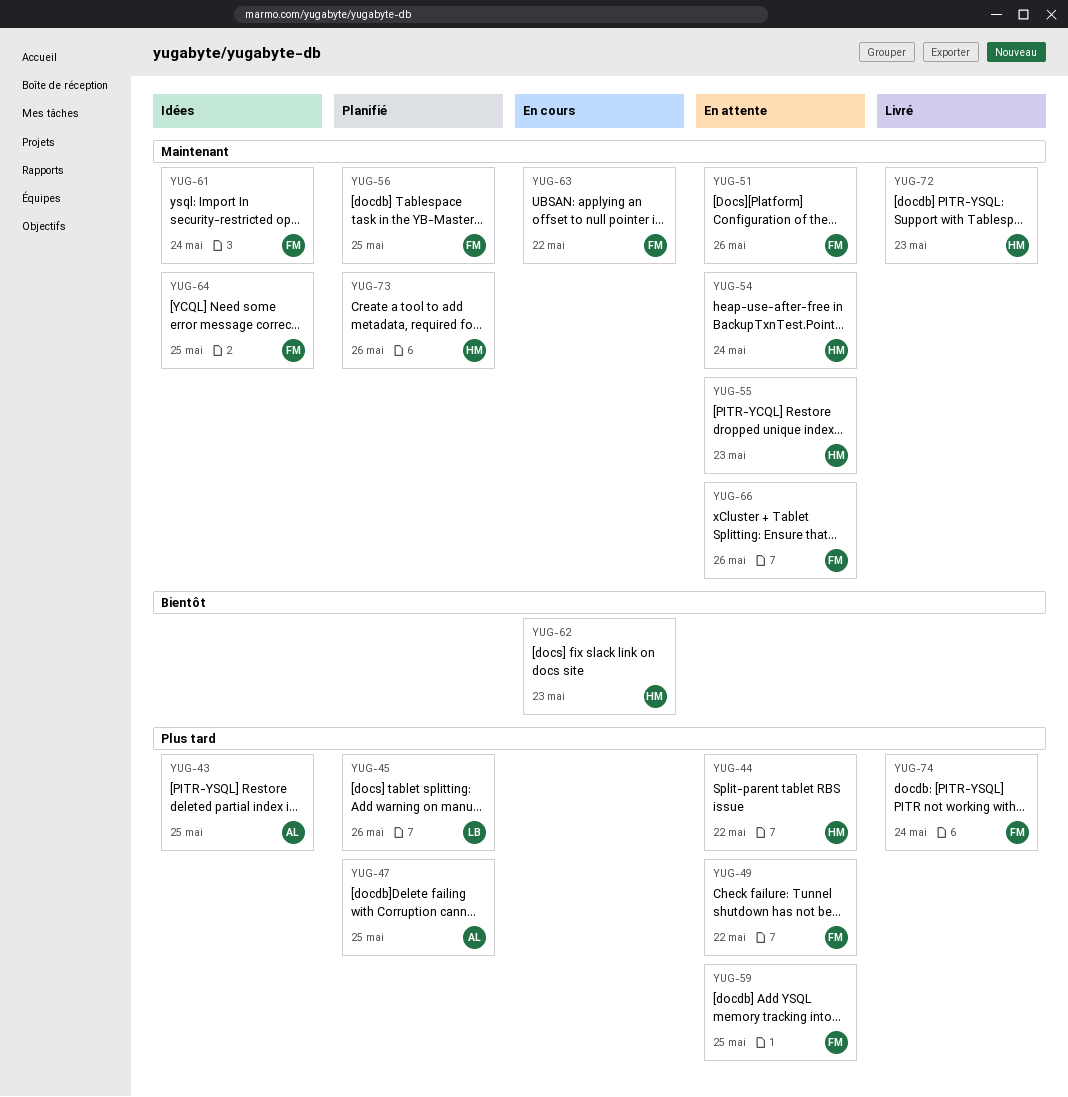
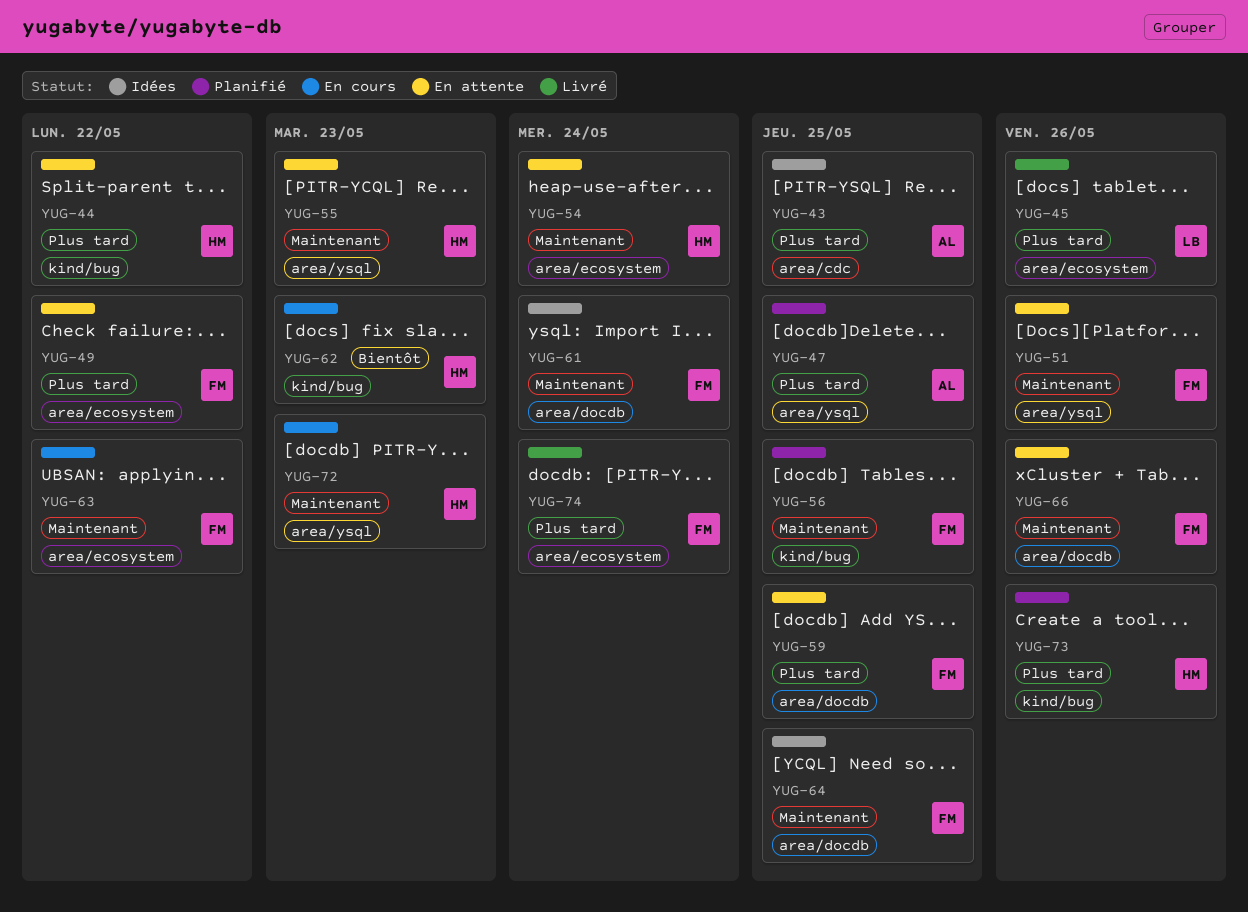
YUG-45, status: Planifié -> Livré
YUG-72, status: Livré -> En cours
YUG-73, priority: Maintenant -> Plus tard

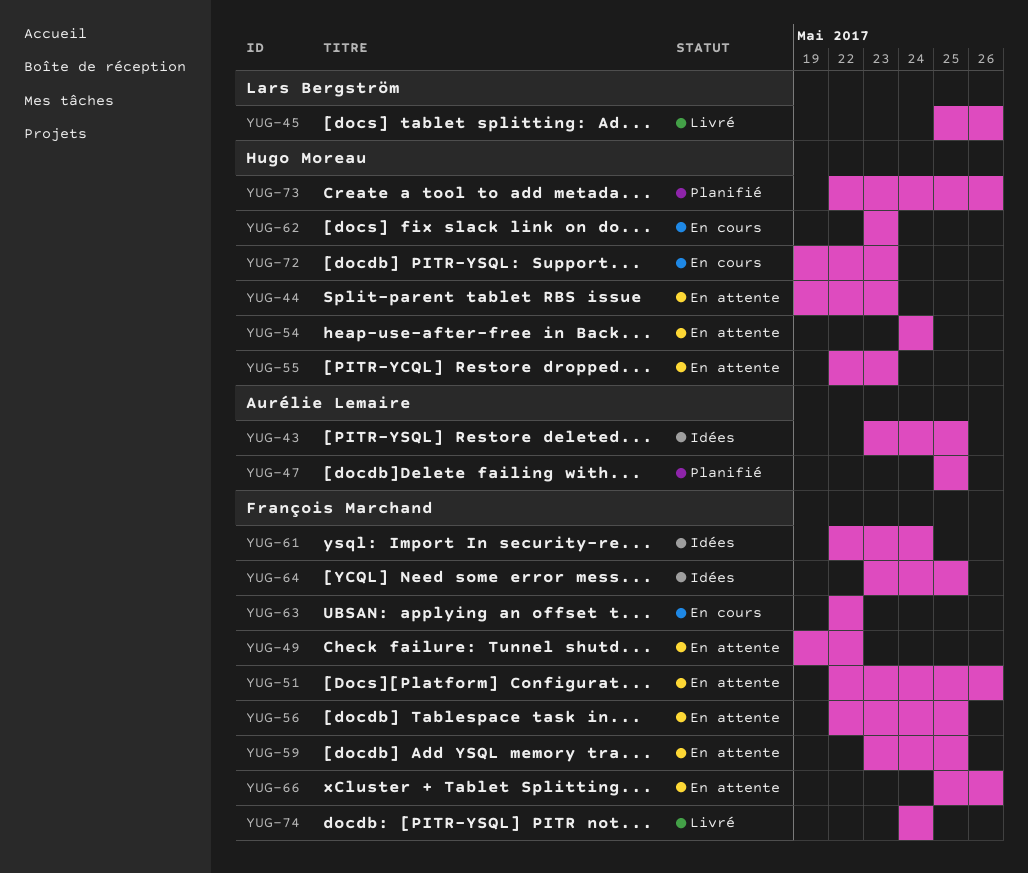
YUG-44, due: May 22 -> May 23
YUG-56, status: Planifié -> En attente

